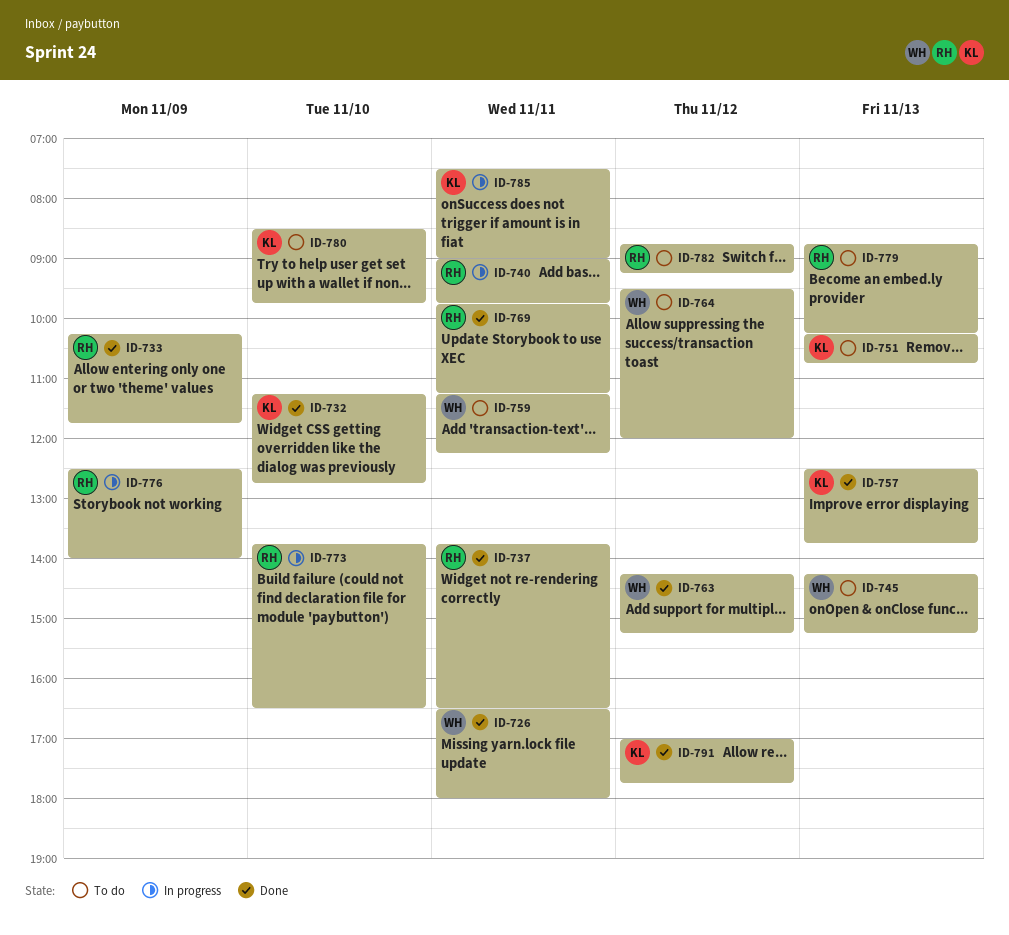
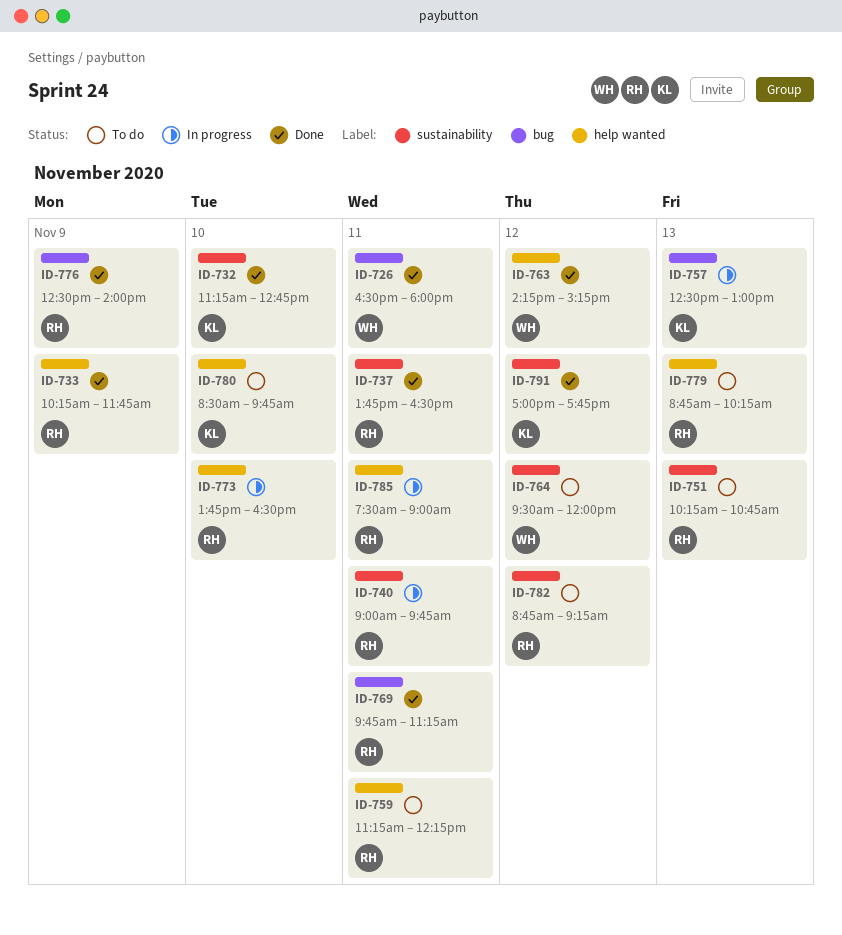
ID-745: present -> none
ID-751, owner: KL -> RH
ID-757, status: Done -> In progress
ID-757, ends: 13:45 -> 13:00
ID-759, owner: WH -> RH
ID-776, status: In progress -> Done
ID-785, owner: KL -> RH

